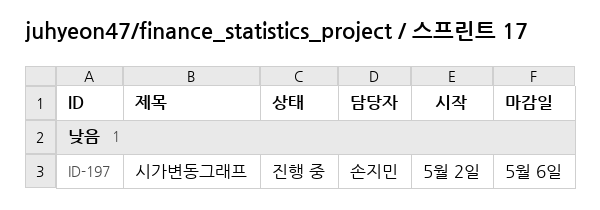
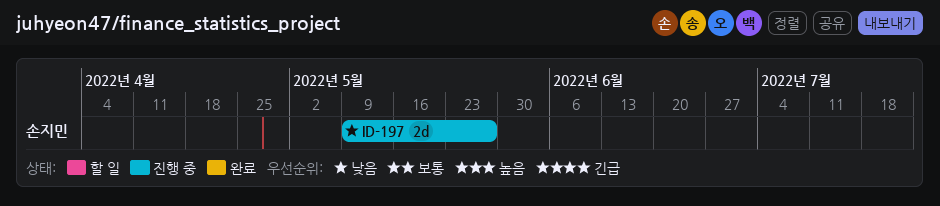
ID-197, start: May 2 -> May 9
ID-197, due: May 6 -> May 27

